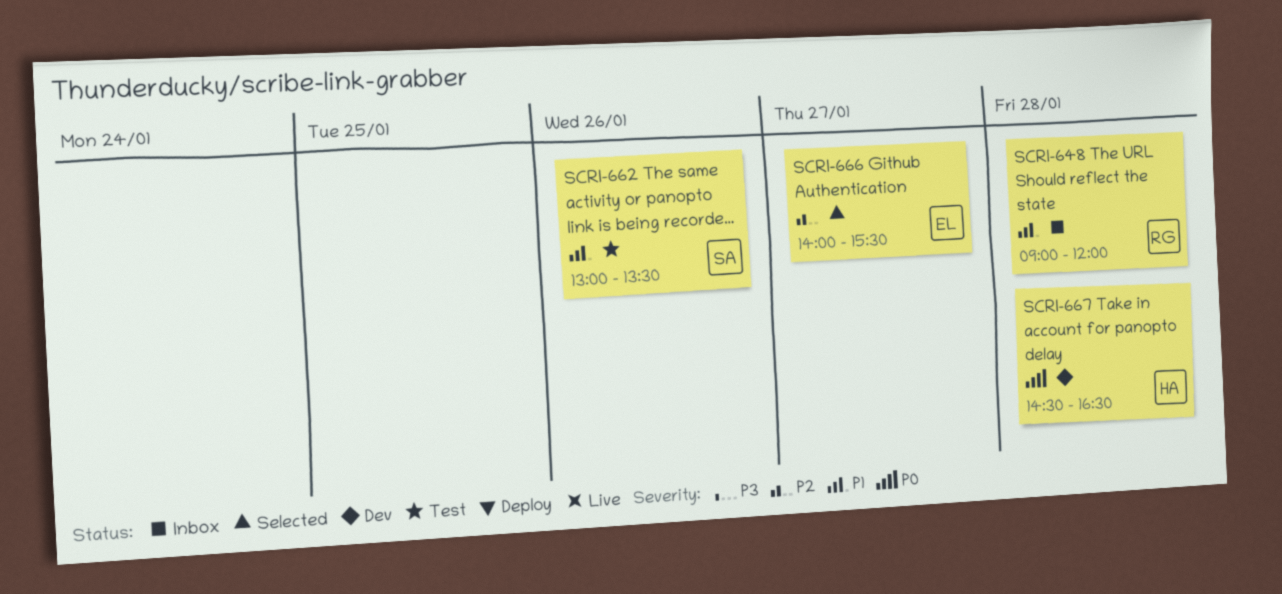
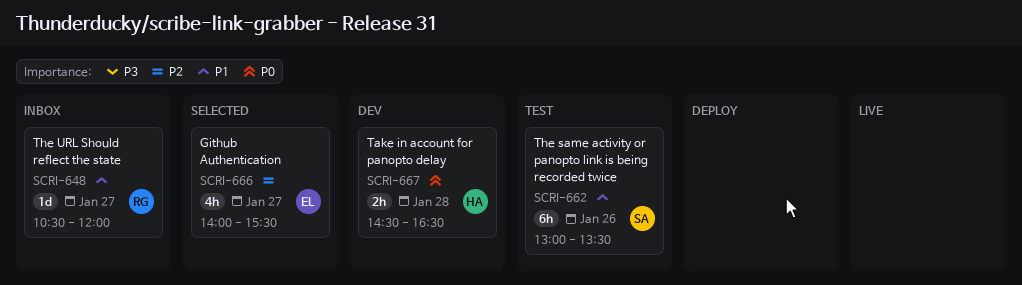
SCRI-648, day: Jan 28 -> Jan 27
SCRI-648, begins: 09:00 -> 10:30

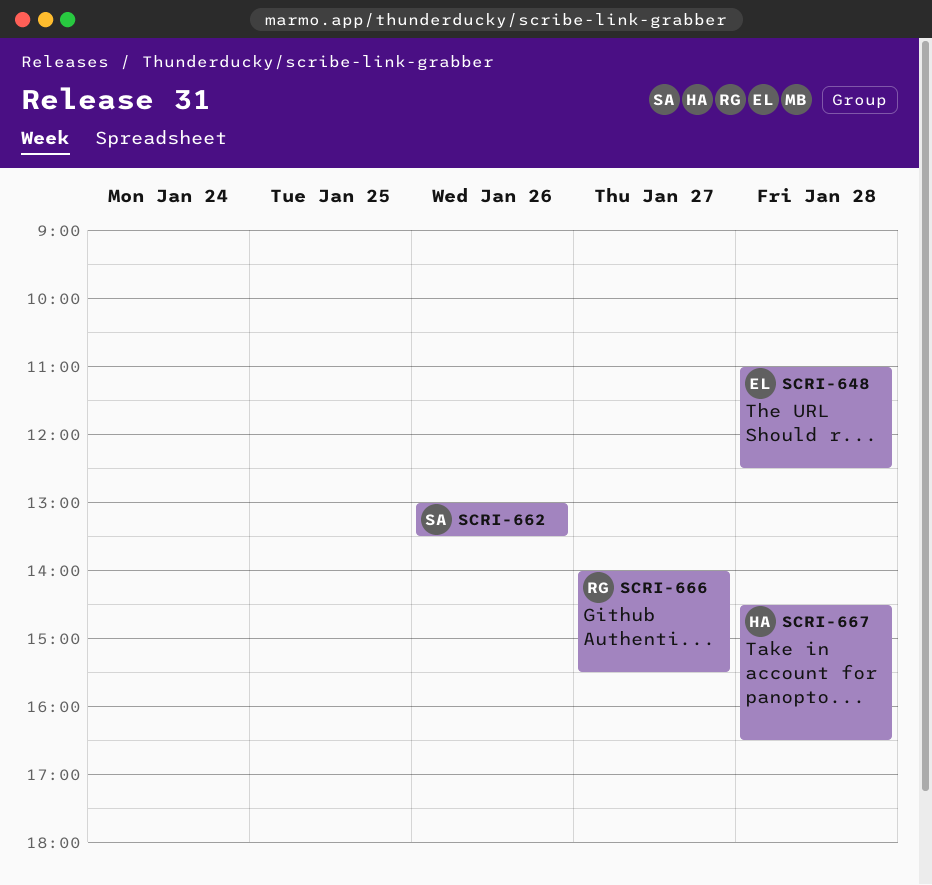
SCRI-648, owner: RG -> EL
SCRI-648, day: Jan 27 -> Jan 28
SCRI-648, begins: 10:30 -> 11:00
SCRI-648, ends: 12:00 -> 12:30
SCRI-666, owner: EL -> RG

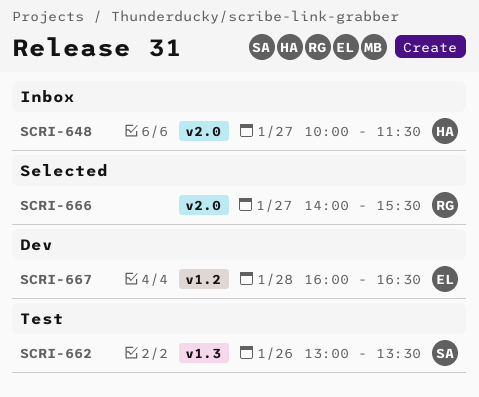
SCRI-648, owner: EL -> HA
SCRI-648, day: Jan 28 -> Jan 27
SCRI-648, begins: 11:00 -> 10:00
SCRI-648, ends: 12:30 -> 11:30
SCRI-667, owner: HA -> EL
SCRI-667, begins: 14:30 -> 16:00

